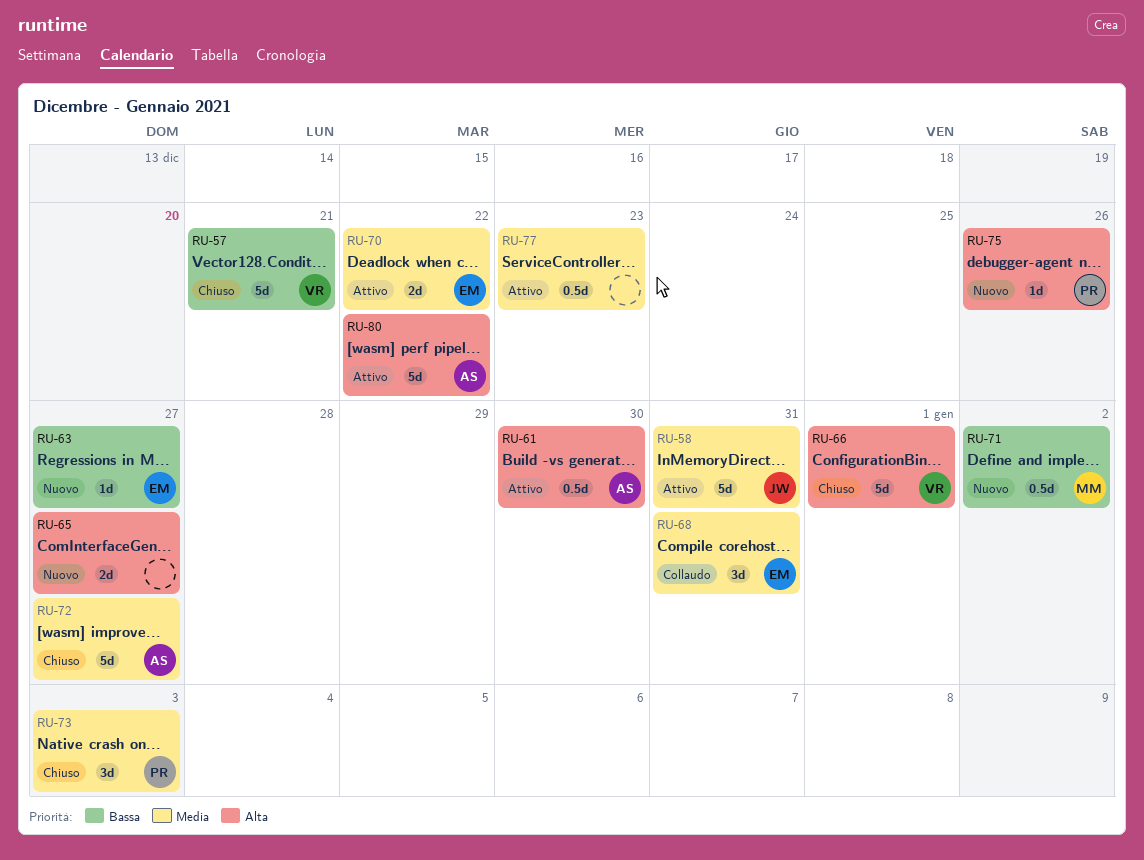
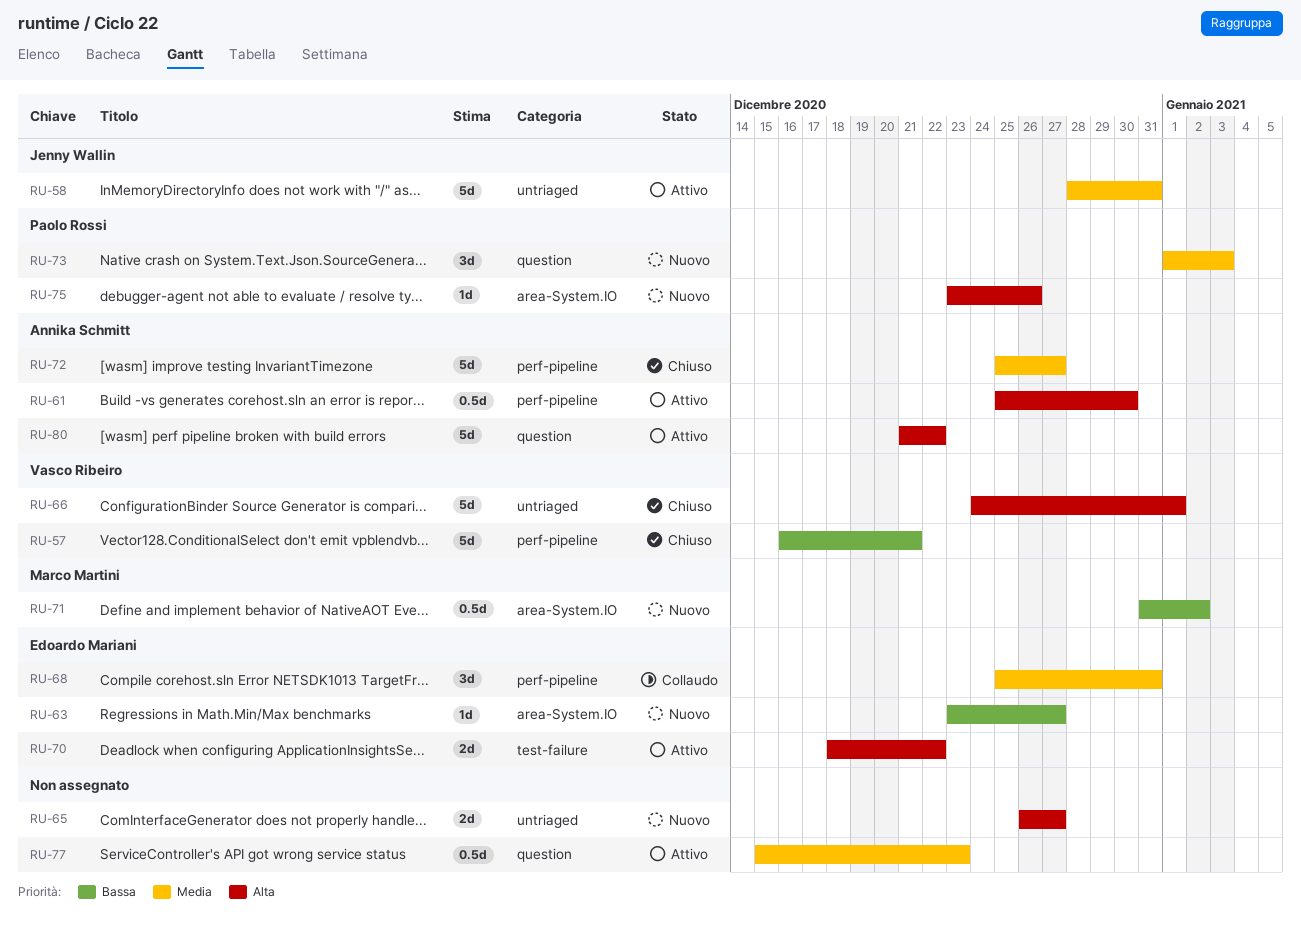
RU-70, priority: Media -> Alta
RU-73, status: Chiuso -> Nuovo

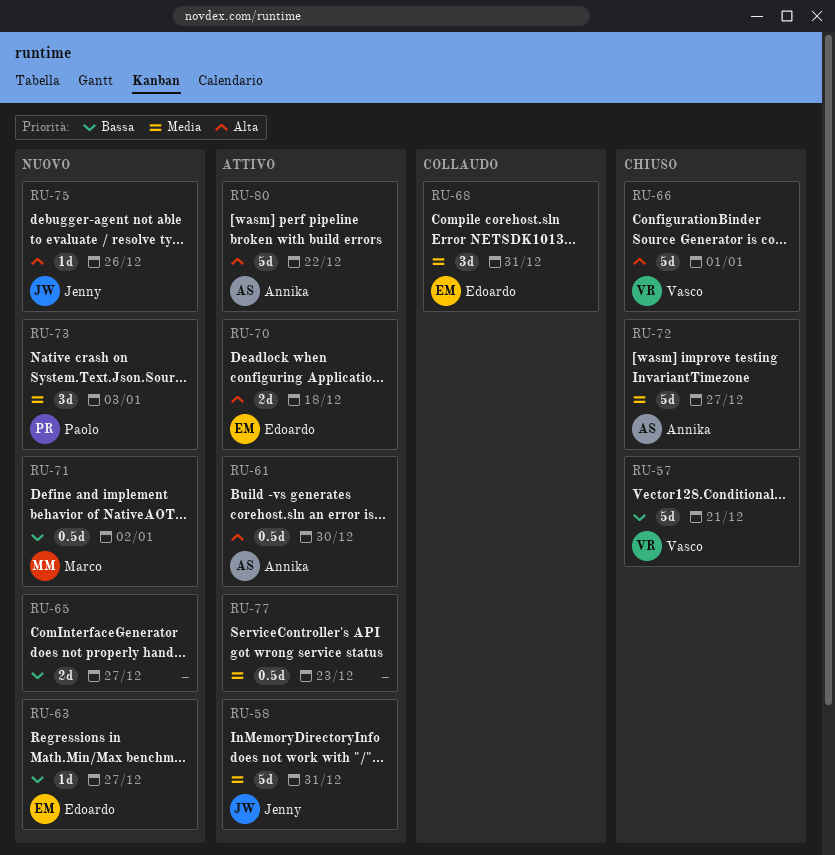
RU-65, priority: Alta -> Bassa
RU-70, due: Dec 22 -> Dec 18
RU-75, owner: Paolo Rossi -> Jenny Wallin

